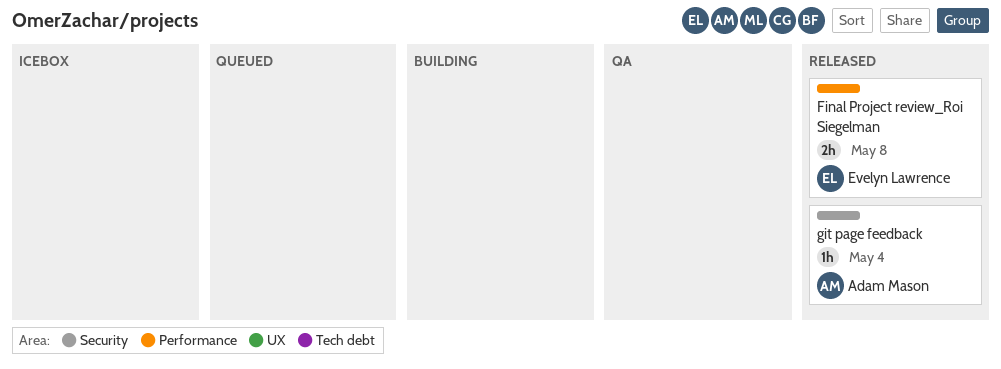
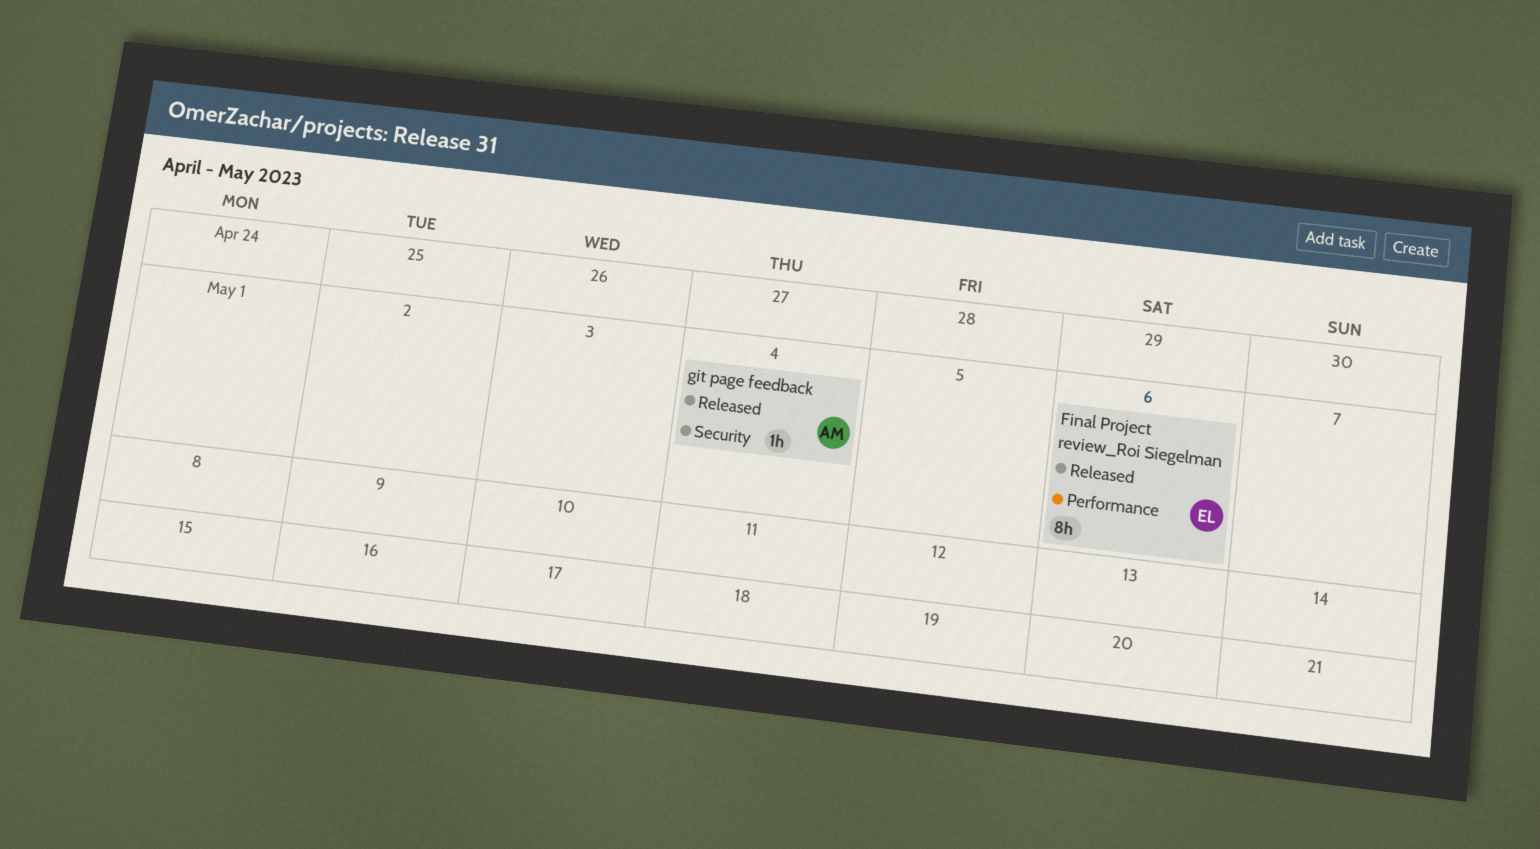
Final Project review_Roi Siegelman, estimate: 2h -> 8h
Final Project review_Roi Siegelman, due: May 8 -> May 6

